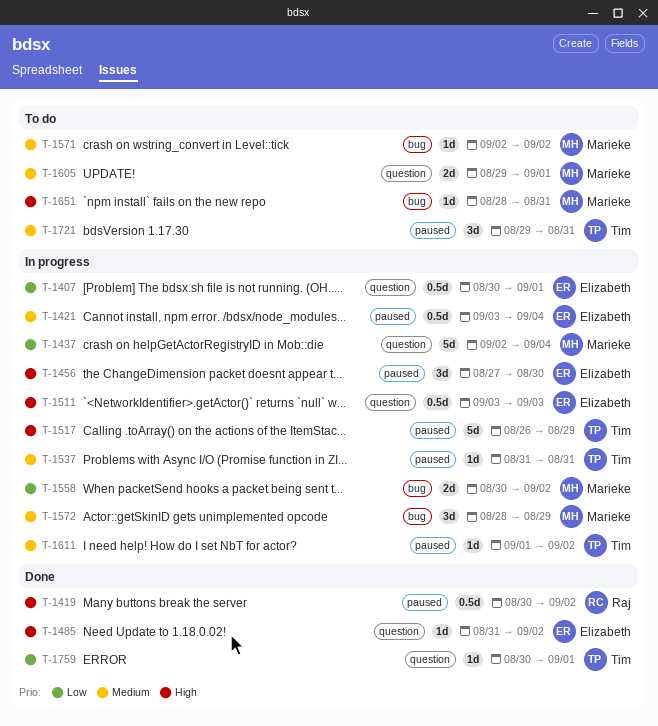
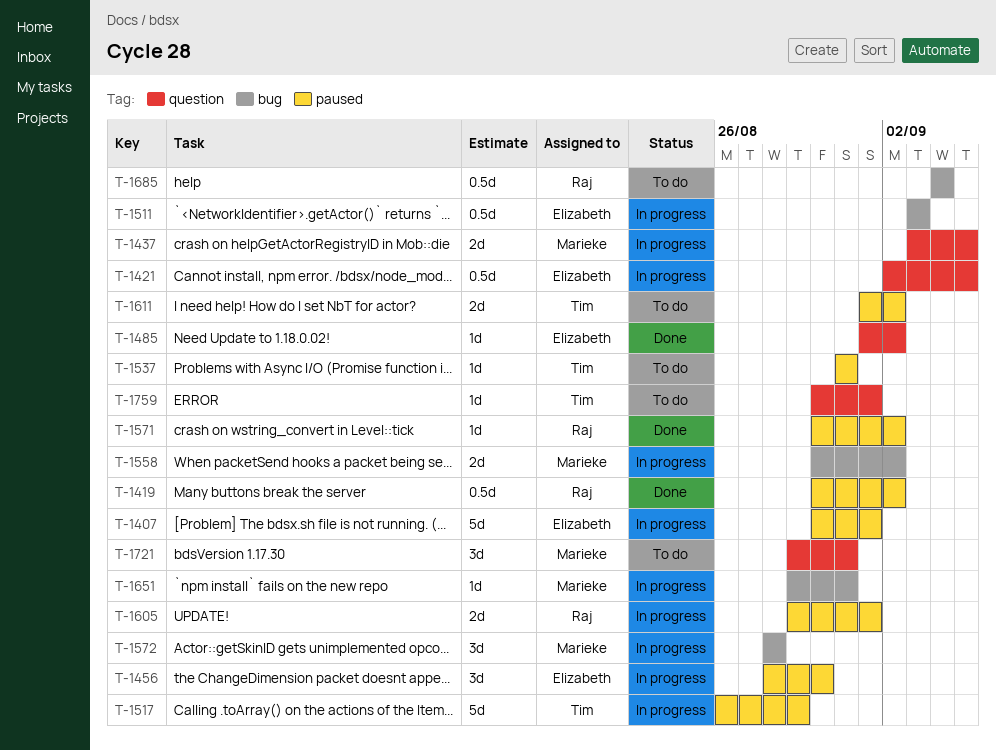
T-1407, label: question -> paused
T-1407, estimate: 0.5d -> 5d
T-1421, label: paused -> question
T-1421, start: Sep 3 -> Sep 2
T-1421, due: Sep 4 -> Sep 5
T-1437, estimate: 5d -> 2d
T-1437, start: Sep 2 -> Sep 3
T-1437, due: Sep 4 -> Sep 5
T-1456, start: Aug 27 -> Aug 28
T-1485, start: Aug 31 -> Sep 1
T-1511, label: question -> bug
T-1537, status: In progress -> To do
T-1571, status: To do -> Done
T-1571, owner: Marieke -> Raj
T-1571, label: bug -> paused
T-1571, start: Sep 2 -> Aug 30
T-1572, due: Aug 29 -> Aug 28
T-1605, status: To do -> In progress
T-1605, owner: Marieke -> Raj
T-1605, label: question -> paused
T-1611, status: In progress -> To do
T-1611, estimate: 1d -> 2d
T-1651, status: To do -> In progress
T-1651, start: Aug 28 -> Aug 29
T-1685: none -> present
T-1721, owner: Tim -> Marieke
T-1721, label: paused -> question
T-1759, status: Done -> To do

